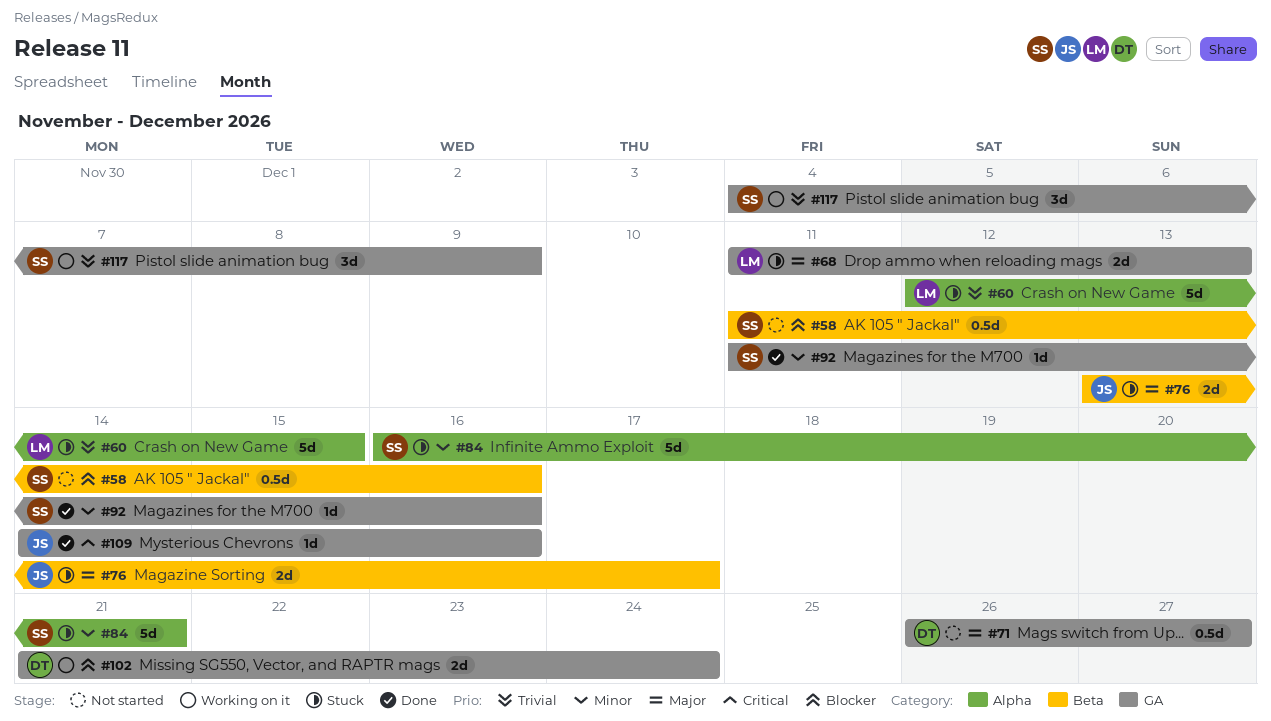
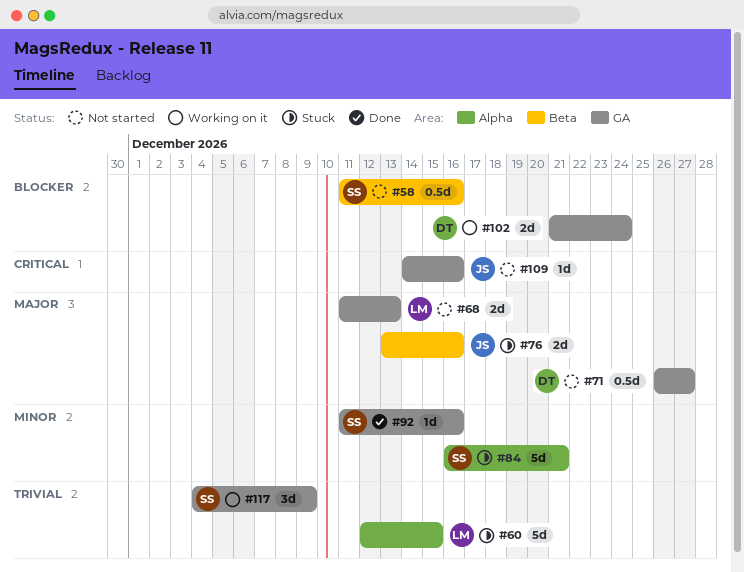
#68, status: Stuck -> Not started
#76, due: Dec 17 -> Dec 16
#109, status: Done -> Not started

